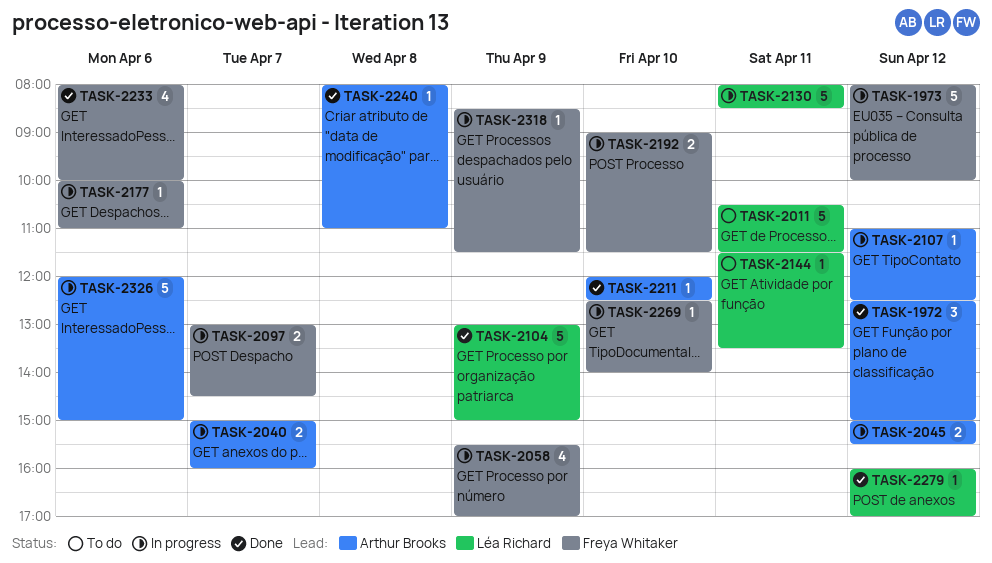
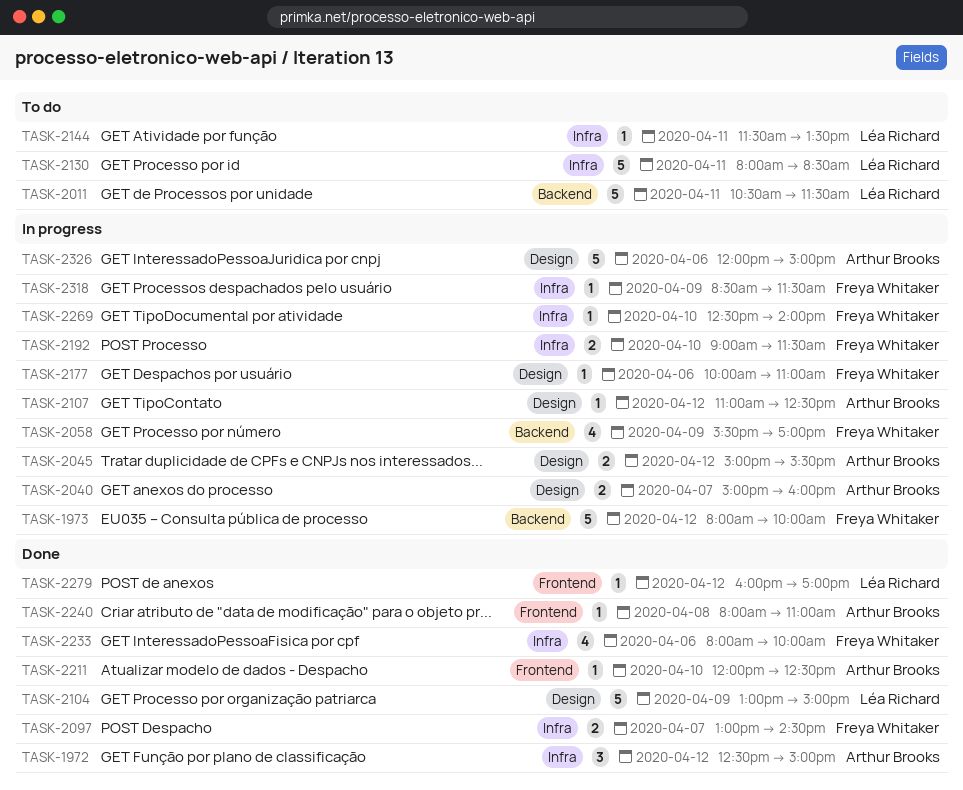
TASK-2097, status: In progress -> Done
TASK-2130, status: In progress -> To do

